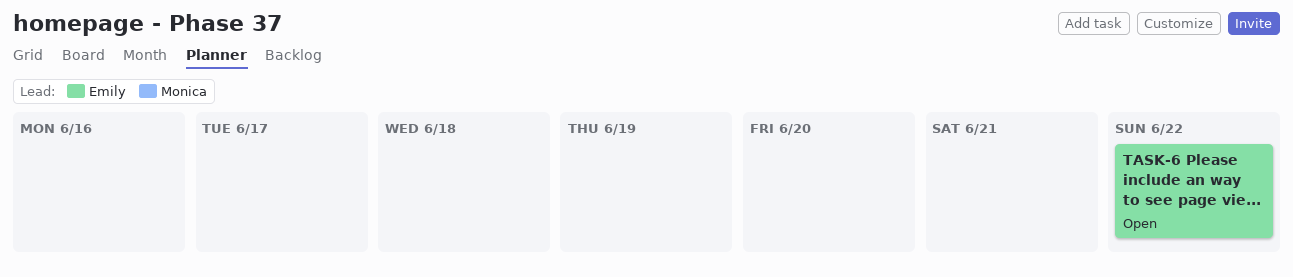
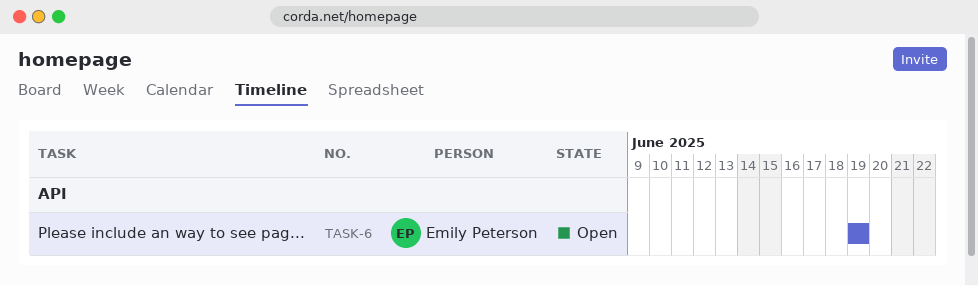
TASK-6, due: Jun 22 -> Jun 19

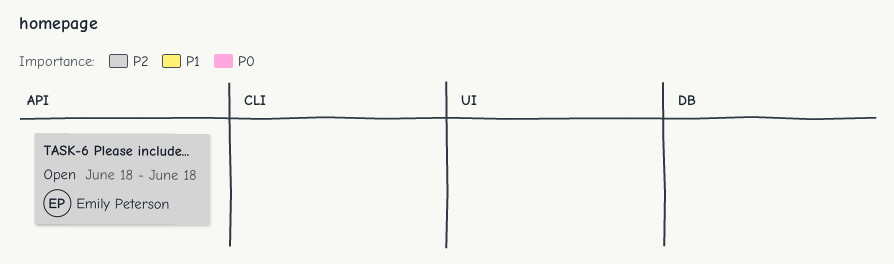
TASK-6, start: Jun 19 -> Jun 18
TASK-6, due: Jun 19 -> Jun 18

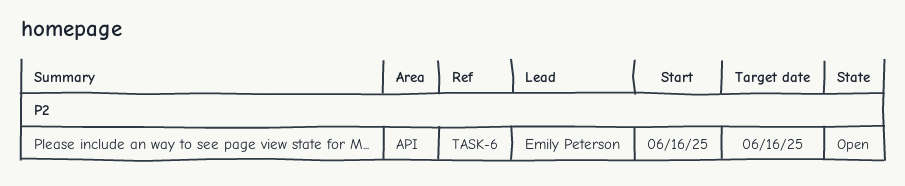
TASK-6, start: Jun 18 -> Jun 16
TASK-6, due: Jun 18 -> Jun 16

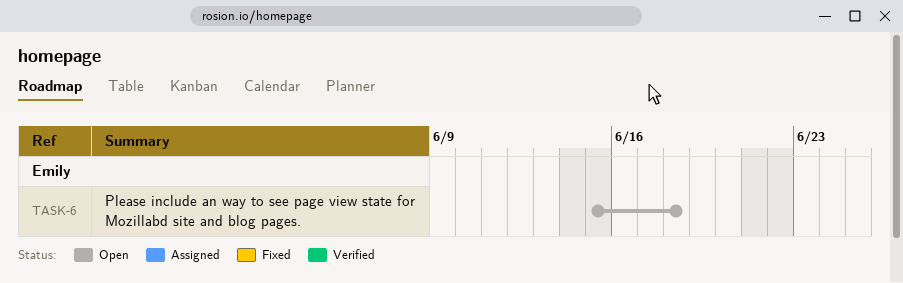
TASK-6, start: Jun 16 -> Jun 15
TASK-6, due: Jun 16 -> Jun 18

